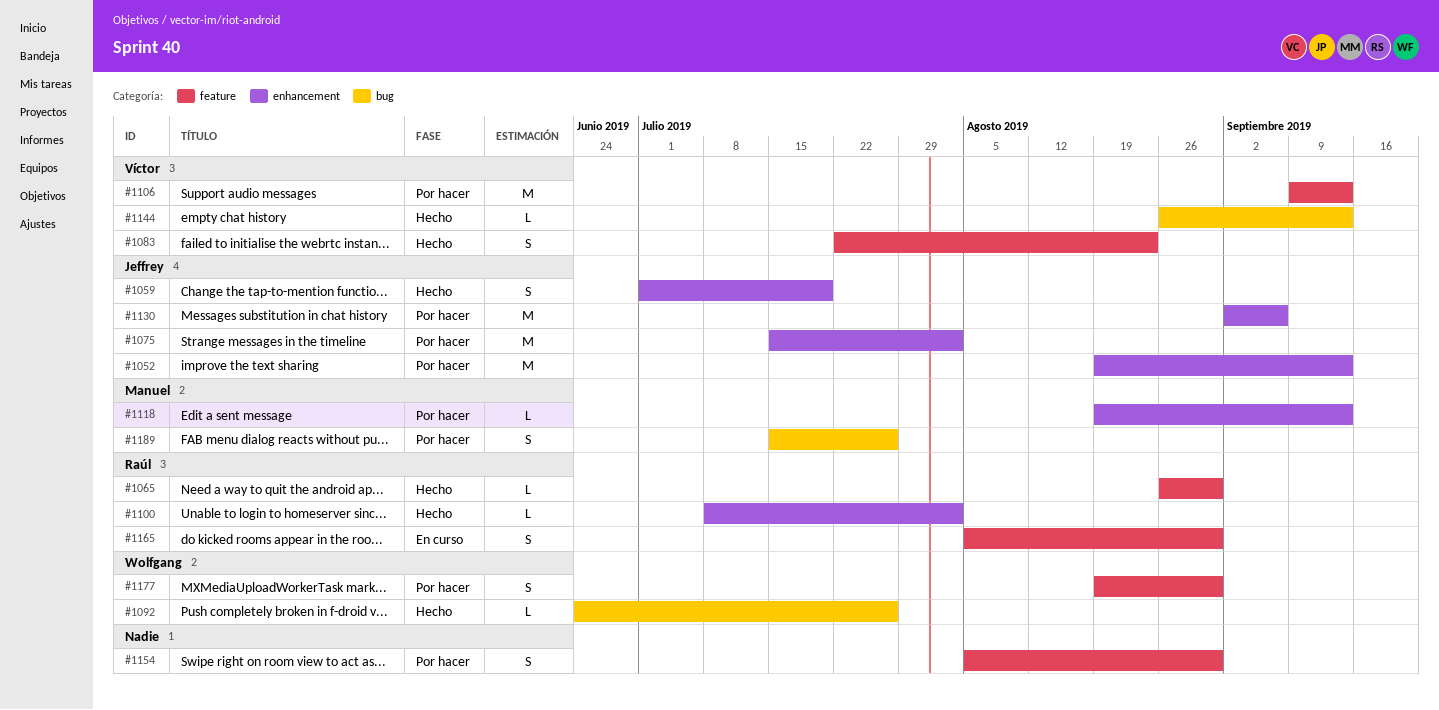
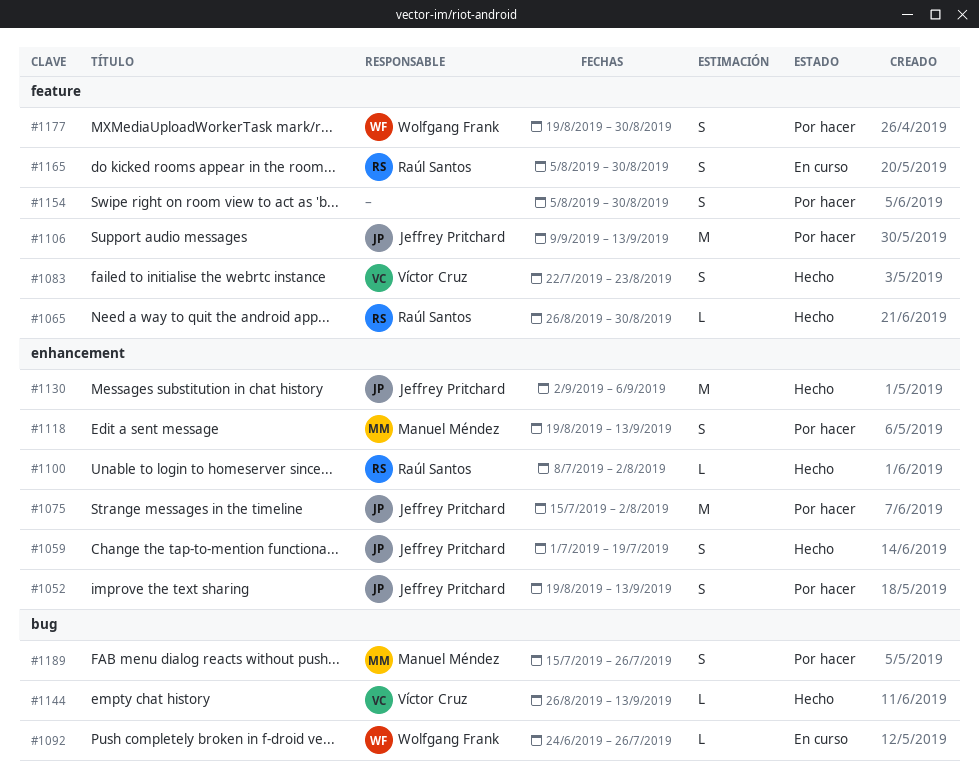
#1052, estimate: M -> S
#1092, status: Hecho -> En curso
#1106, owner: Víctor Cruz -> Jeffrey Pritchard
#1118, estimate: L -> S
#1130, status: Por hacer -> Hecho

